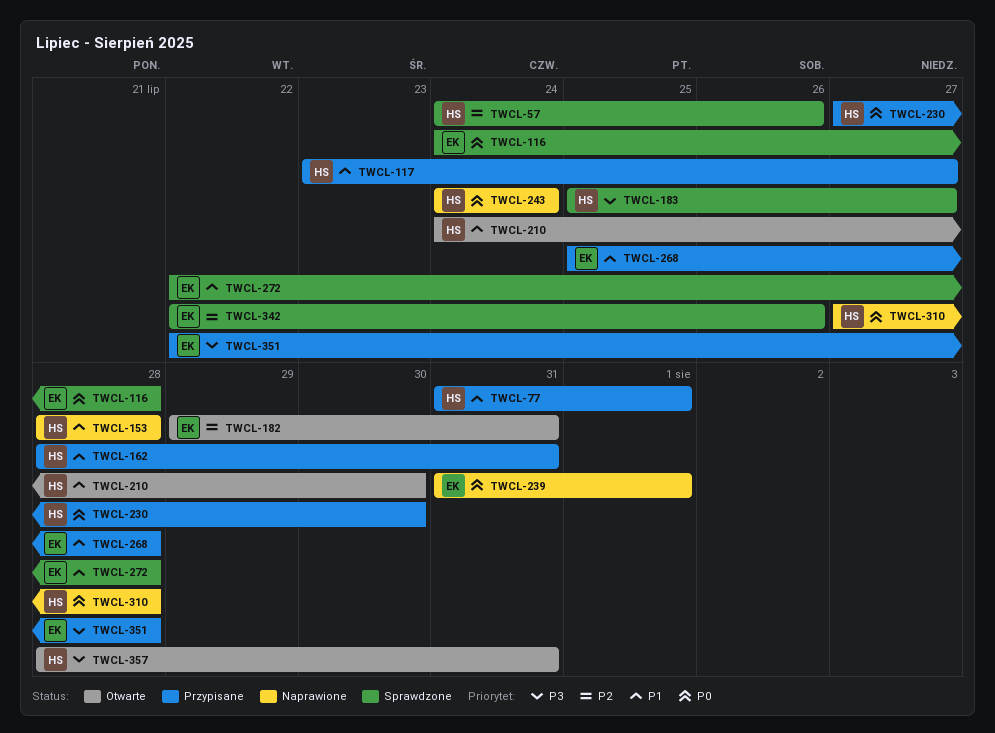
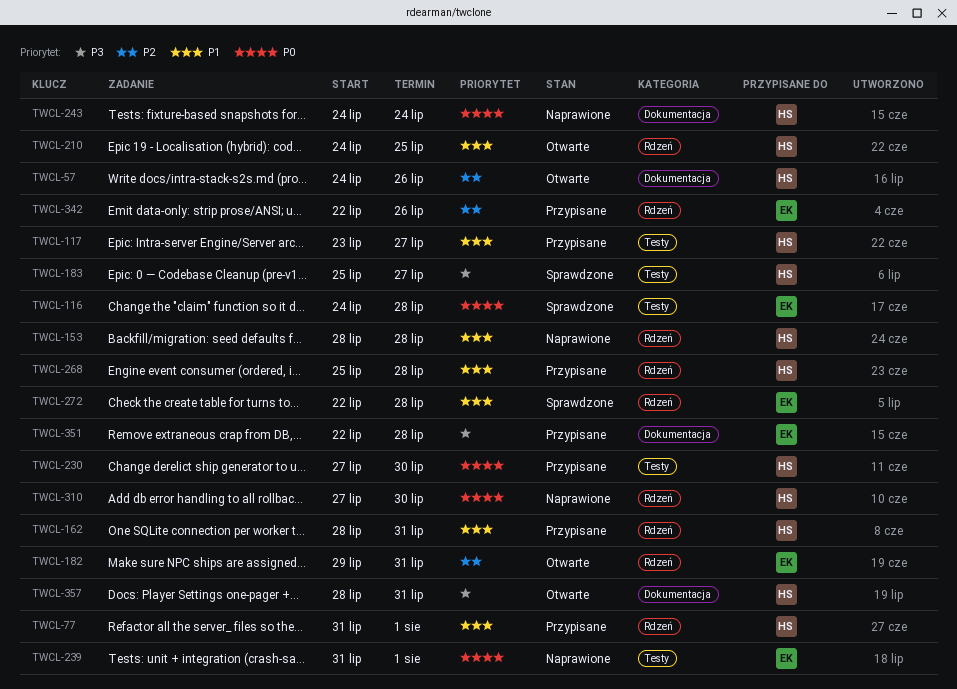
TWCL-57, status: Sprawdzone -> Otwarte
TWCL-210, due: Jul 30 -> Jul 25
TWCL-268, owner: EK -> HS
TWCL-310, due: Jul 28 -> Jul 30
TWCL-342, status: Sprawdzone -> Przypisane

